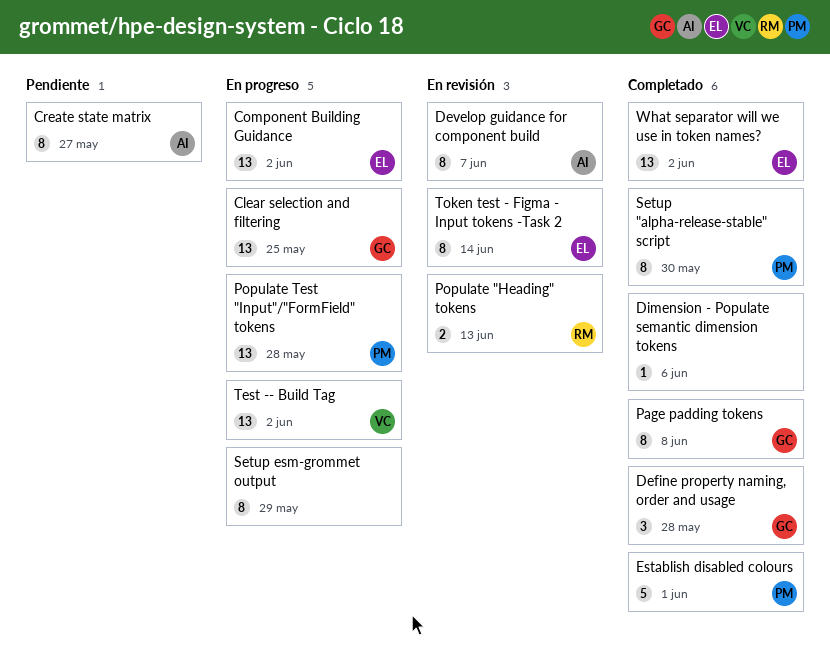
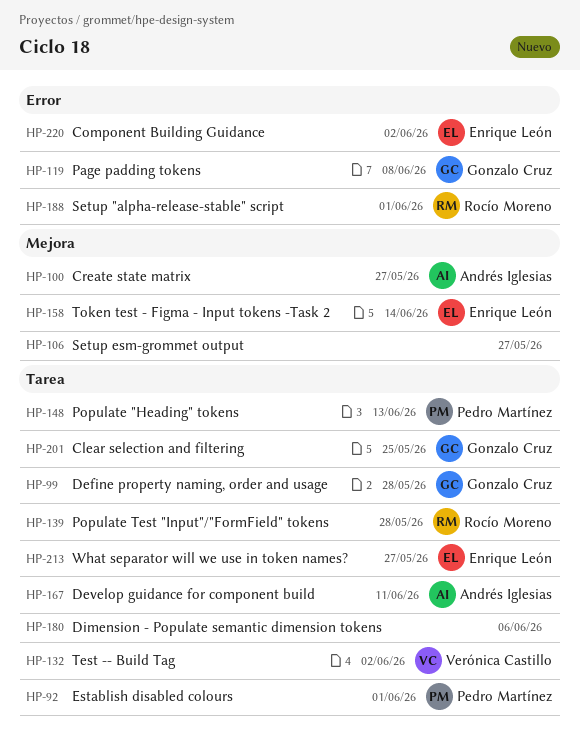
Develop guidance for component build, due: Jun 7 -> Jun 11
Populate "Heading" tokens, owner: Rocío Moreno -> Pedro Martínez
Populate Test "Input"/"FormField" tokens, owner: Pedro Martínez -> Rocío Moreno
Setup "alpha-release-stable" script, owner: Pedro Martínez -> Rocío Moreno
Setup "alpha-release-stable" script, due: May 30 -> Jun 1
Setup esm-grommet output, due: May 29 -> May 27
What separator will we use in token names?, due: Jun 2 -> May 27

